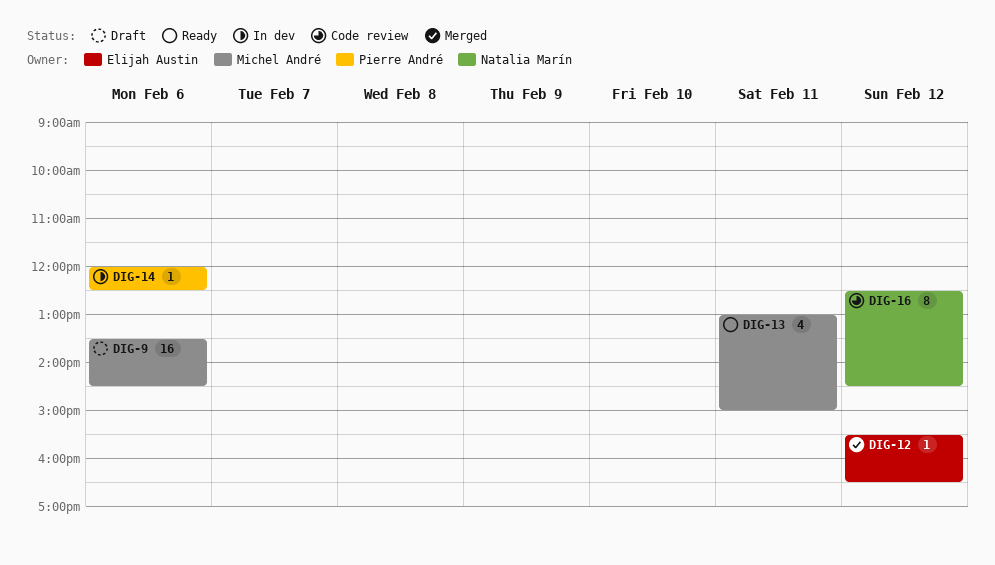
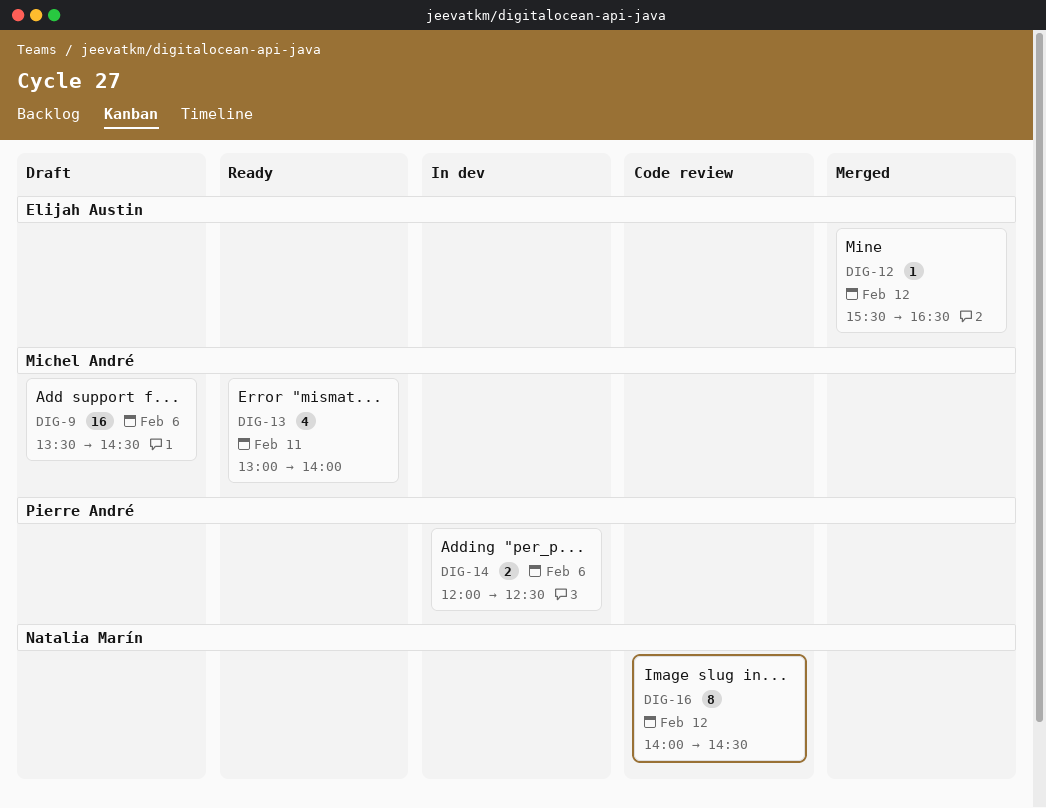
DIG-13, ends: 15:00 -> 14:00
DIG-14, estimate: 1 -> 2
DIG-16, begins: 12:30 -> 14:00

